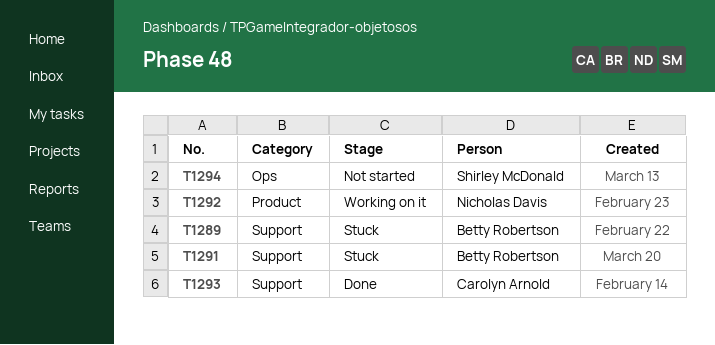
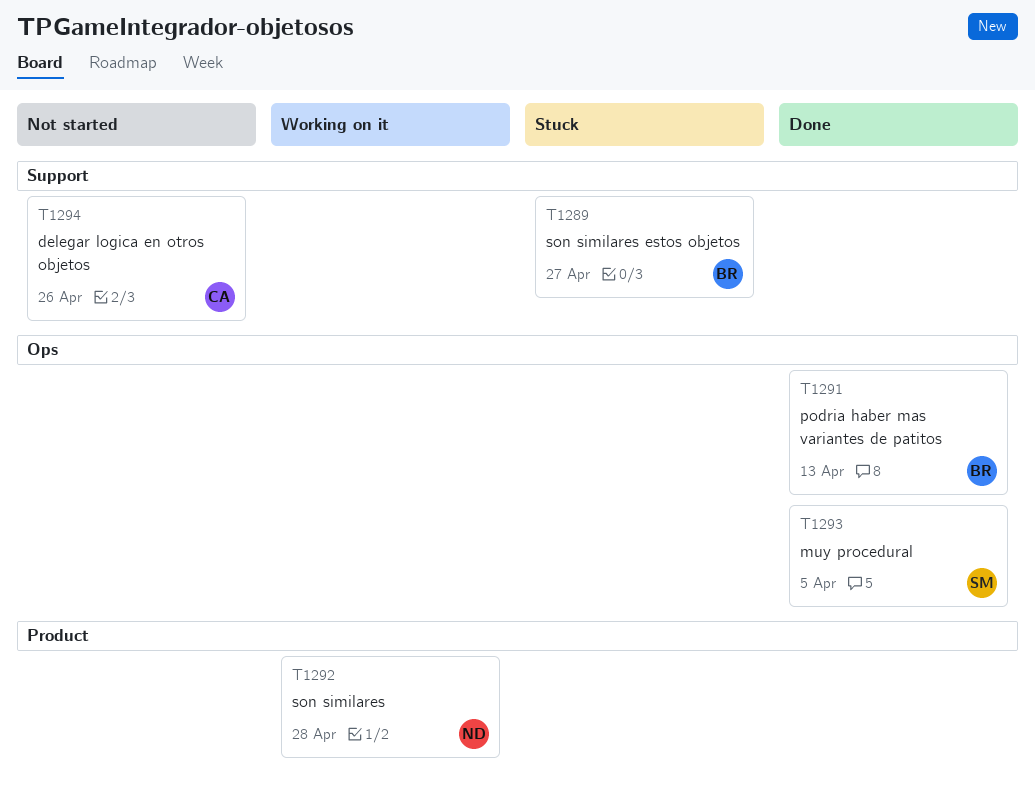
T1291, status: Stuck -> Done
T1291, label: Support -> Ops
T1293, owner: Carolyn Arnold -> Shirley McDonald
T1293, label: Support -> Ops
T1294, owner: Shirley McDonald -> Carolyn Arnold
T1294, label: Ops -> Support

